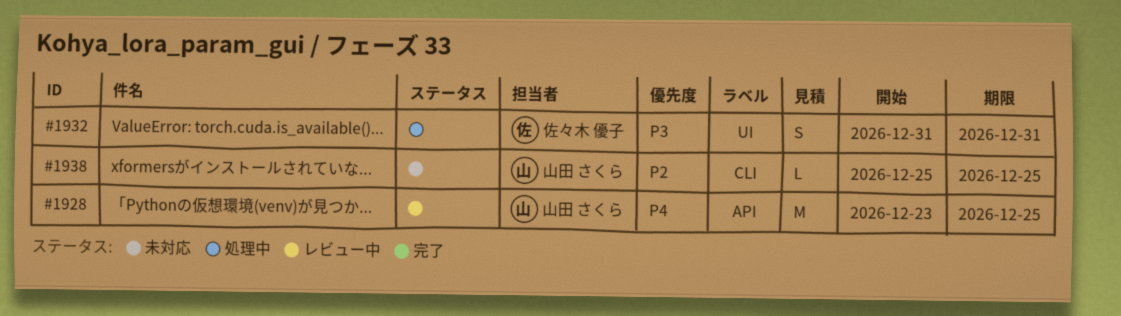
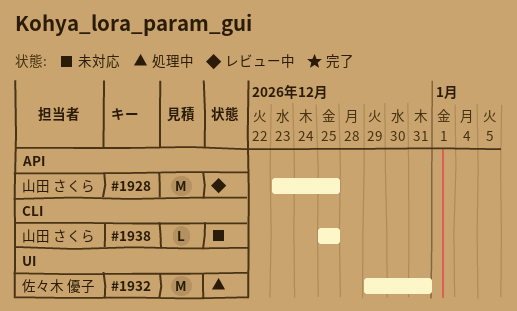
#1932, estimate: S -> M
#1932, start: Dec 31 -> Dec 29

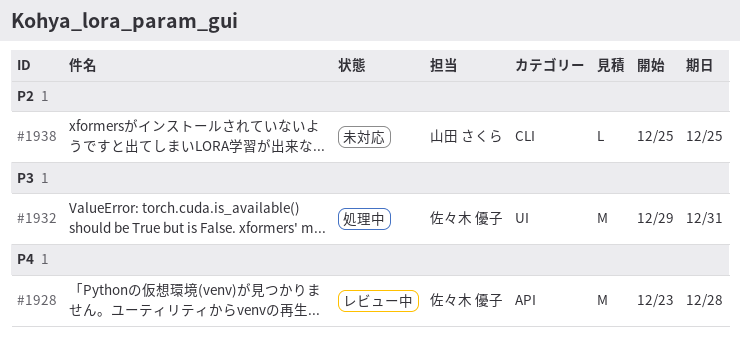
#1928, owner: 山田 さくら -> 佐々木 優子
#1928, due: Dec 25 -> Dec 28

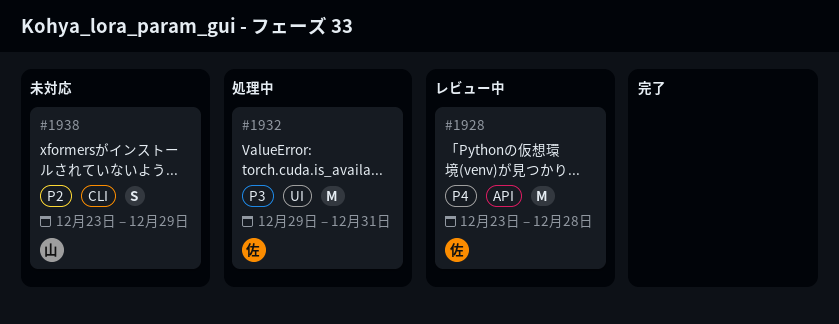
#1938, estimate: L -> S
#1938, start: Dec 25 -> Dec 23
#1938, due: Dec 25 -> Dec 29

